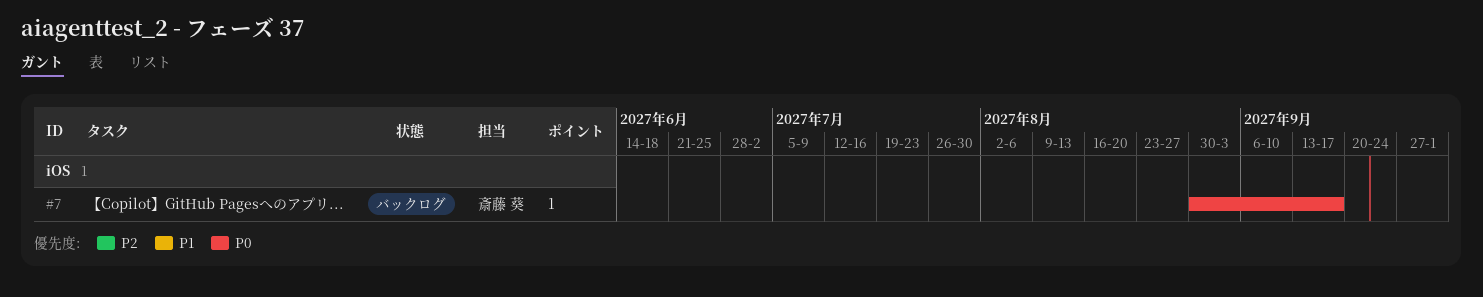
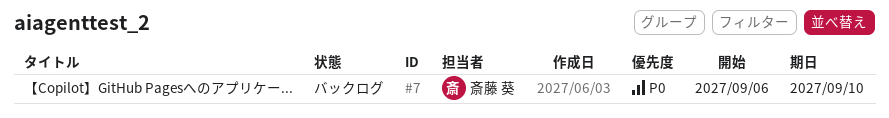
#7, start: Aug 30 -> Sep 6
#7, due: Sep 17 -> Sep 10

